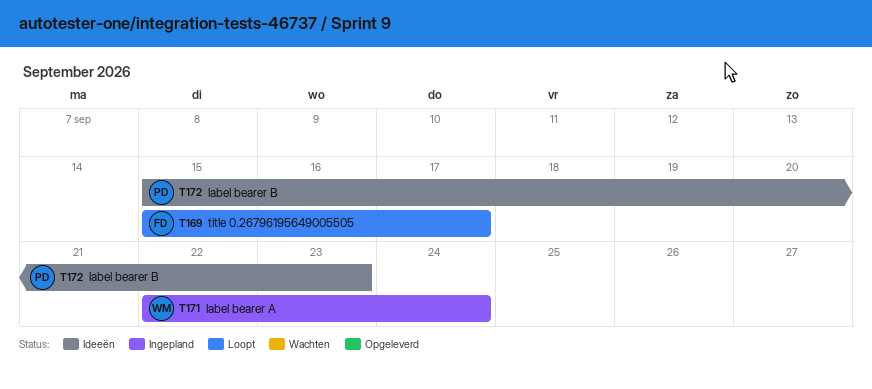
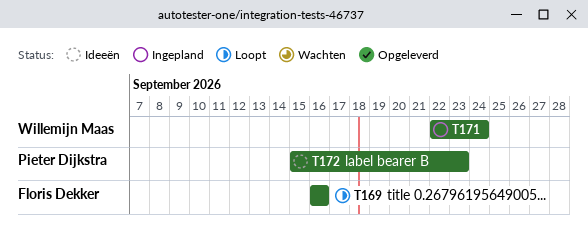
T169, start: Sep 15 -> Sep 16
T169, due: Sep 17 -> Sep 16

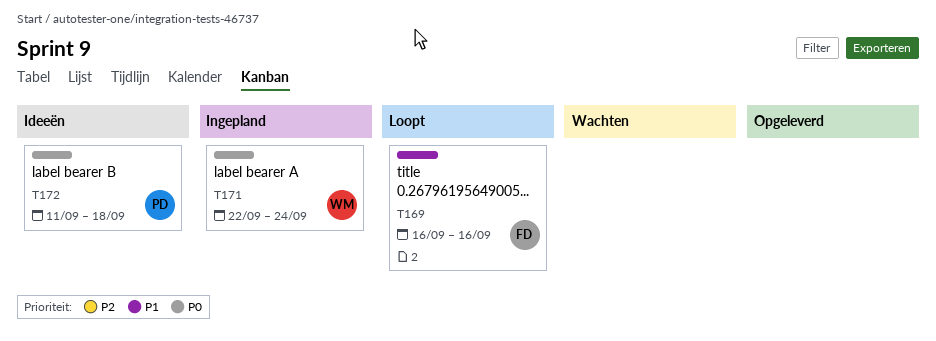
T172, start: Sep 15 -> Sep 11
T172, due: Sep 23 -> Sep 18

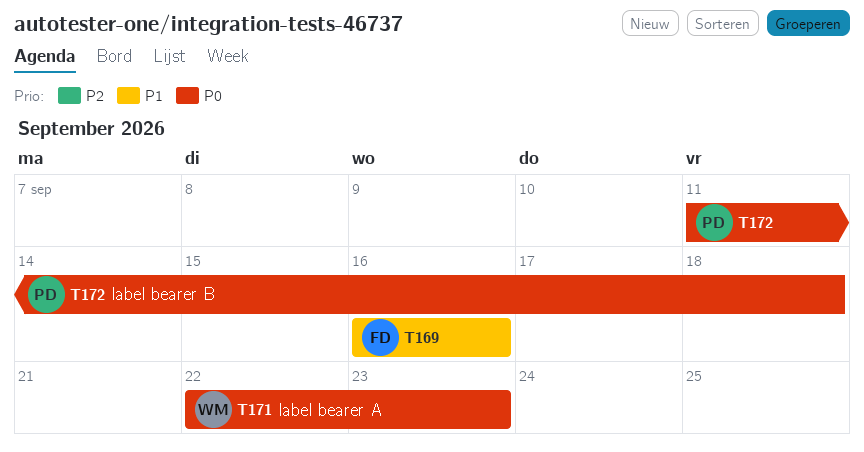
T171, due: Sep 24 -> Sep 23

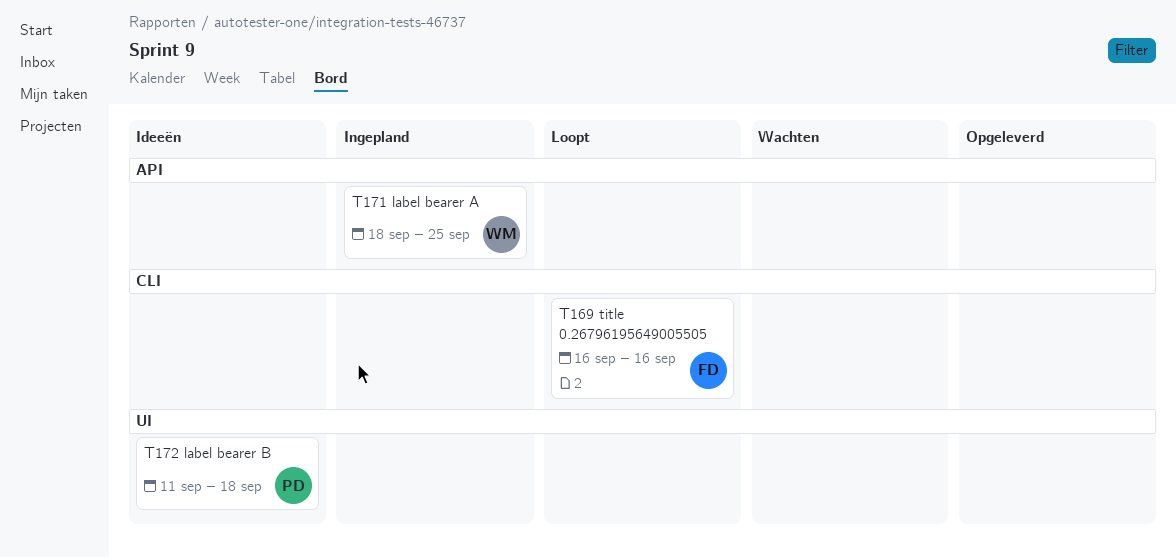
T171, start: Sep 22 -> Sep 18
T171, due: Sep 23 -> Sep 25

